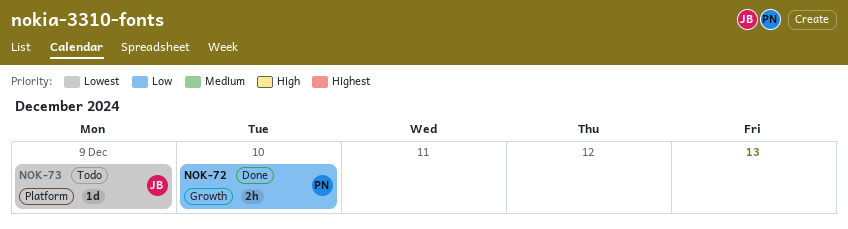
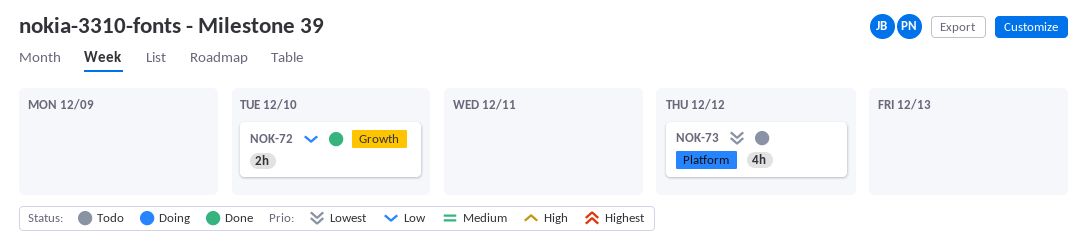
NOK-73, estimate: 1d -> 4h
NOK-73, due: Dec 9 -> Dec 12

